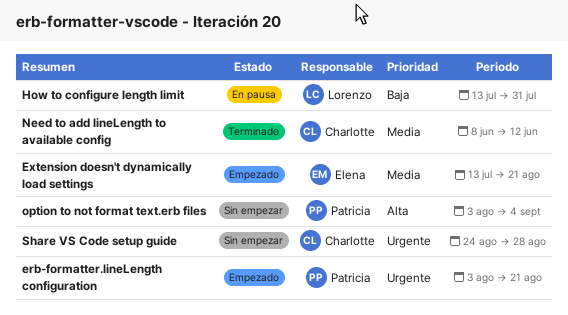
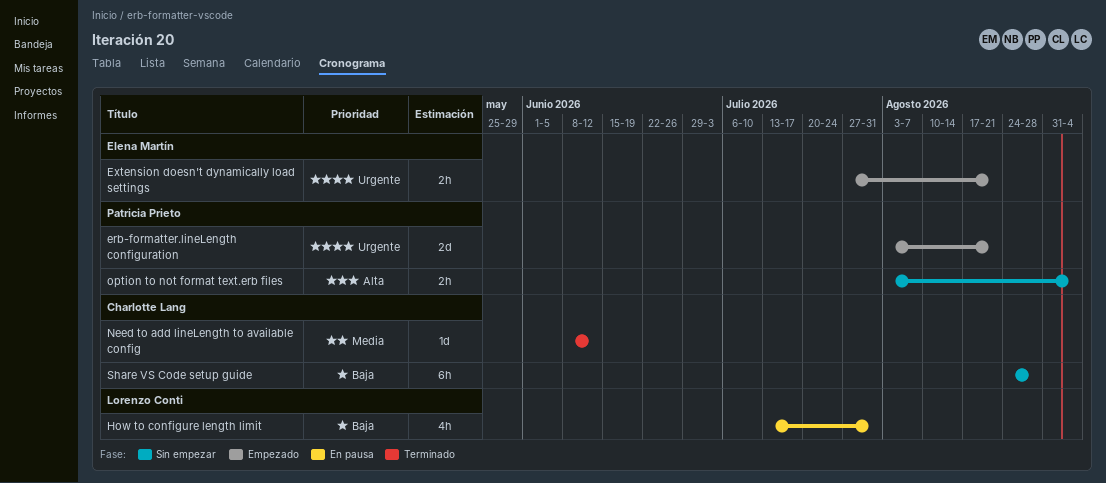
Extension doesn't dynamically load settings, priority: Media -> Urgente
Extension doesn't dynamically load settings, start: Jul 13 -> Jul 27
Share VS Code setup guide, priority: Urgente -> Baja

